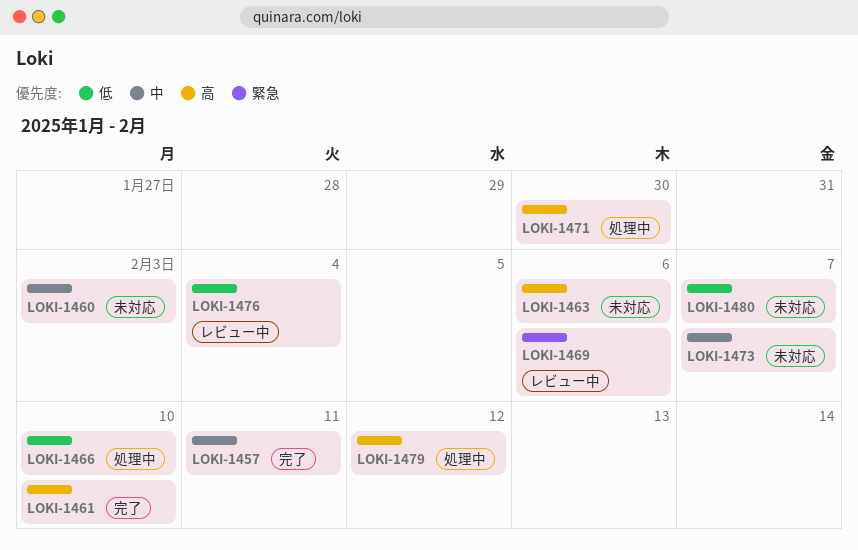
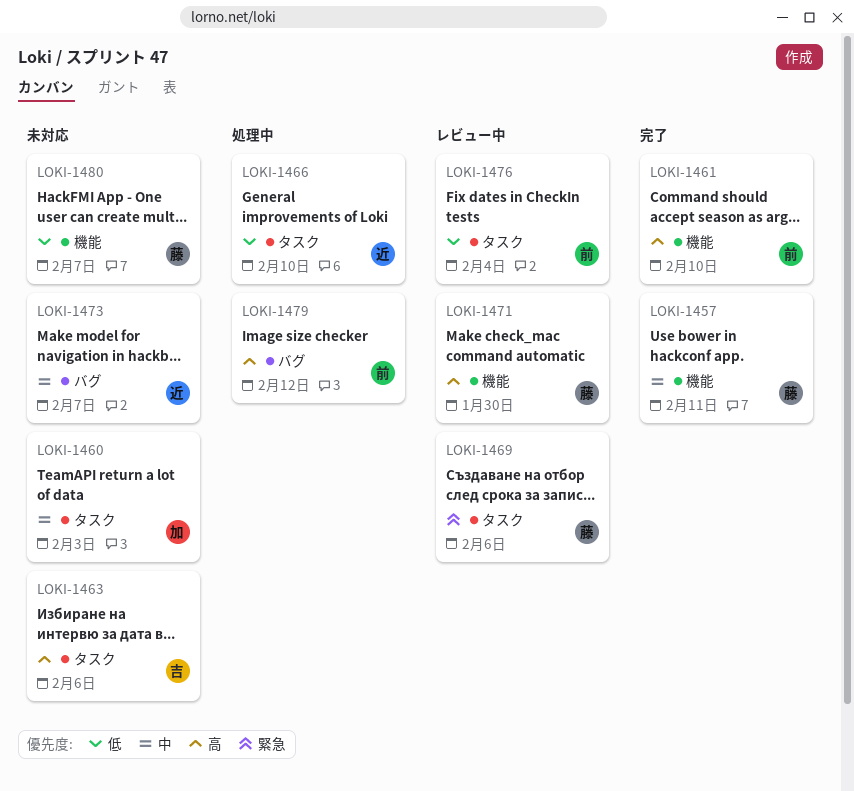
LOKI-1471, status: 処理中 -> レビュー中

